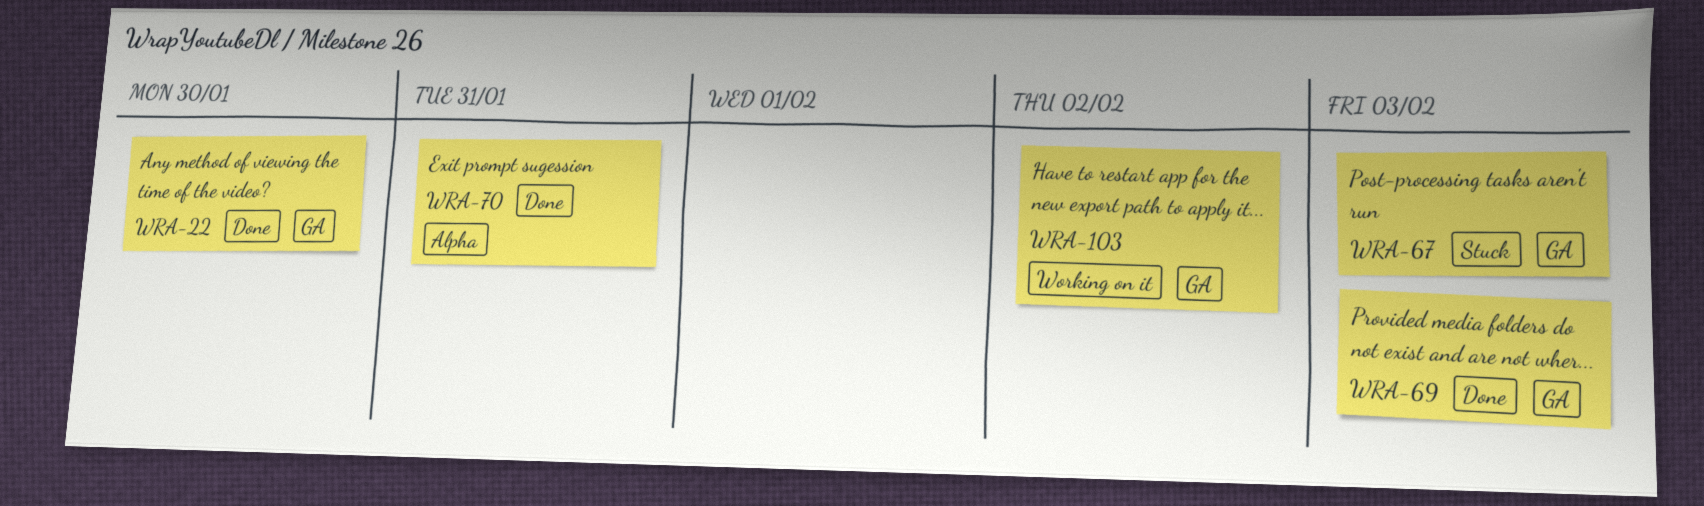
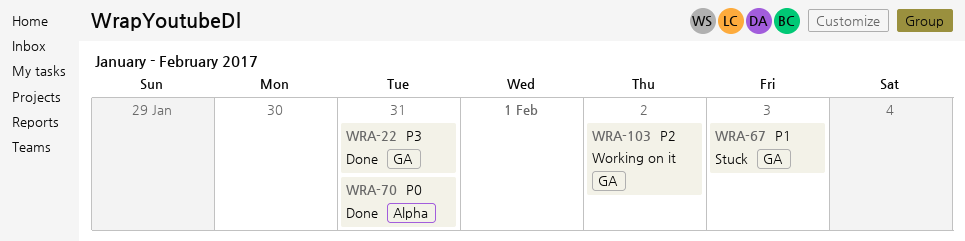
WRA-22, due: Jan 30 -> Jan 31
WRA-69: present -> none

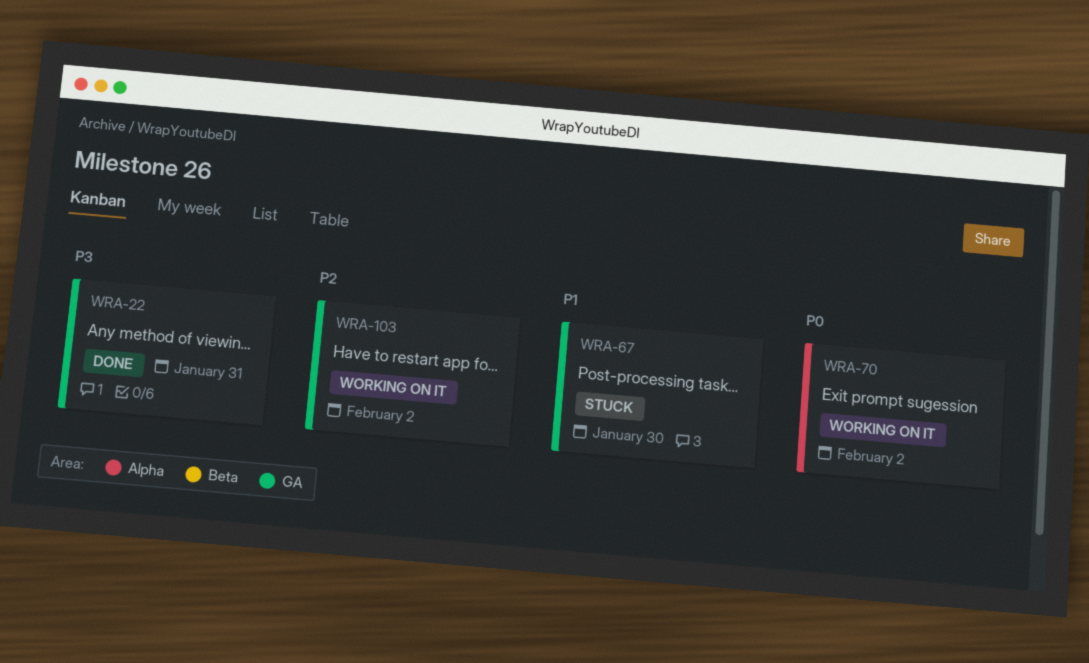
WRA-67, due: Feb 3 -> Jan 30
WRA-70, status: Done -> Working on it
WRA-70, due: Jan 31 -> Feb 2

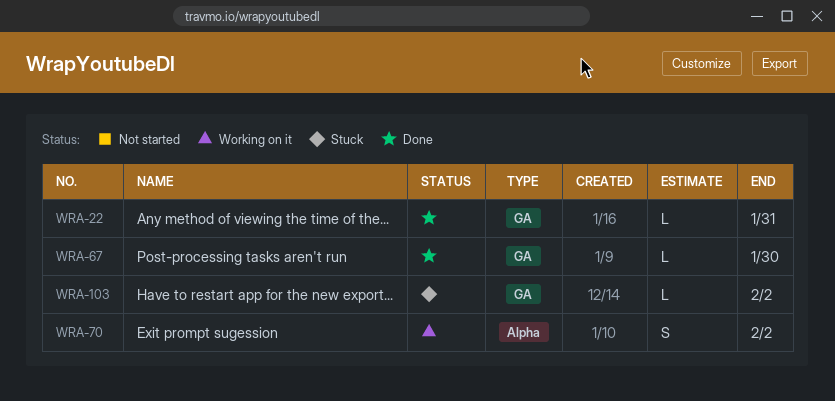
WRA-67, status: Stuck -> Done
WRA-103, status: Working on it -> Stuck

